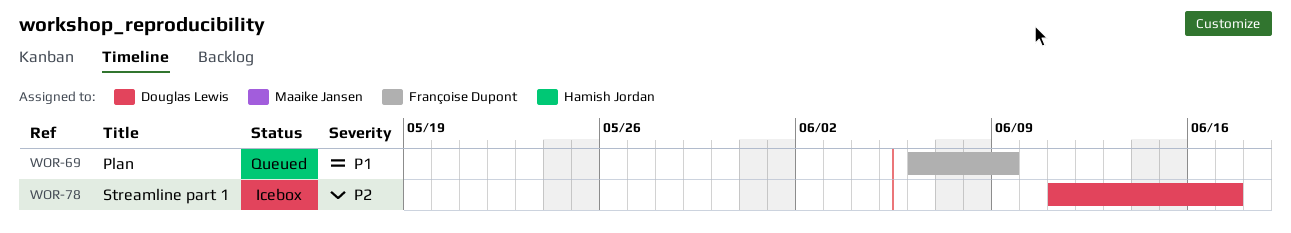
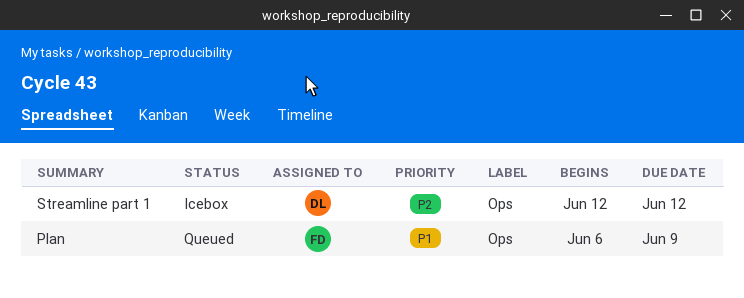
Streamline part 1, start: Jun 11 -> Jun 12
Streamline part 1, due: Jun 17 -> Jun 12

